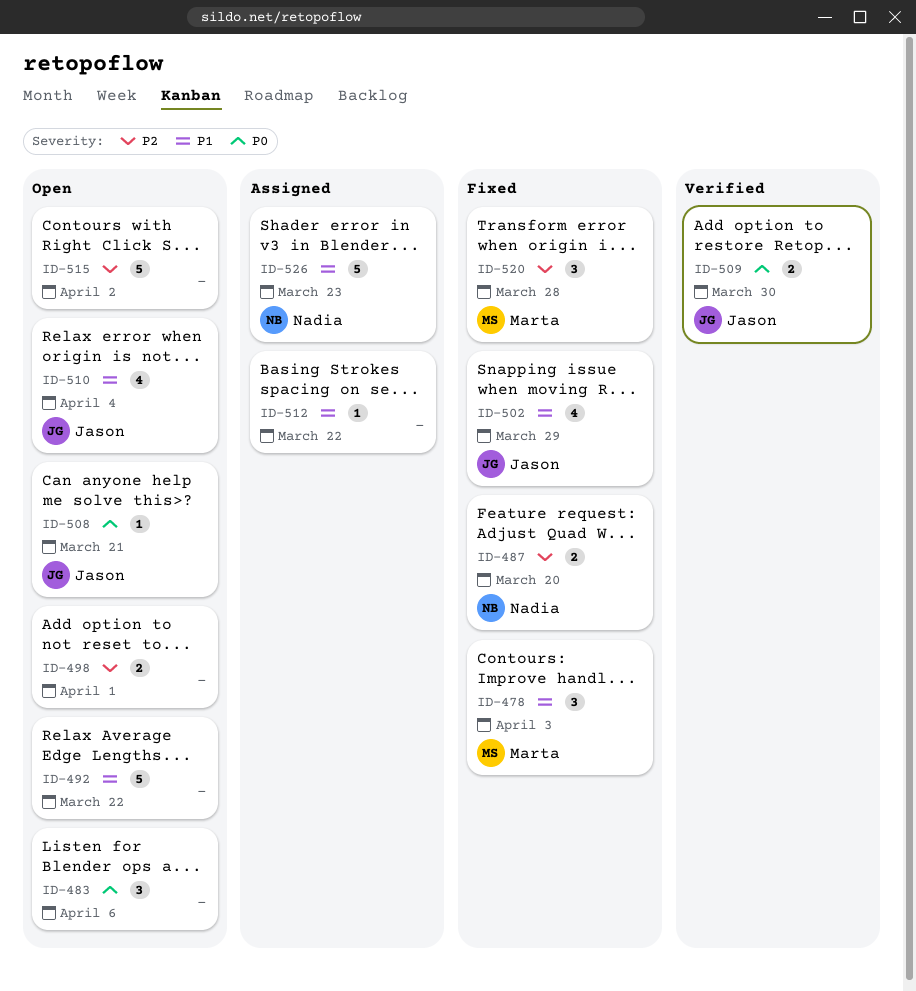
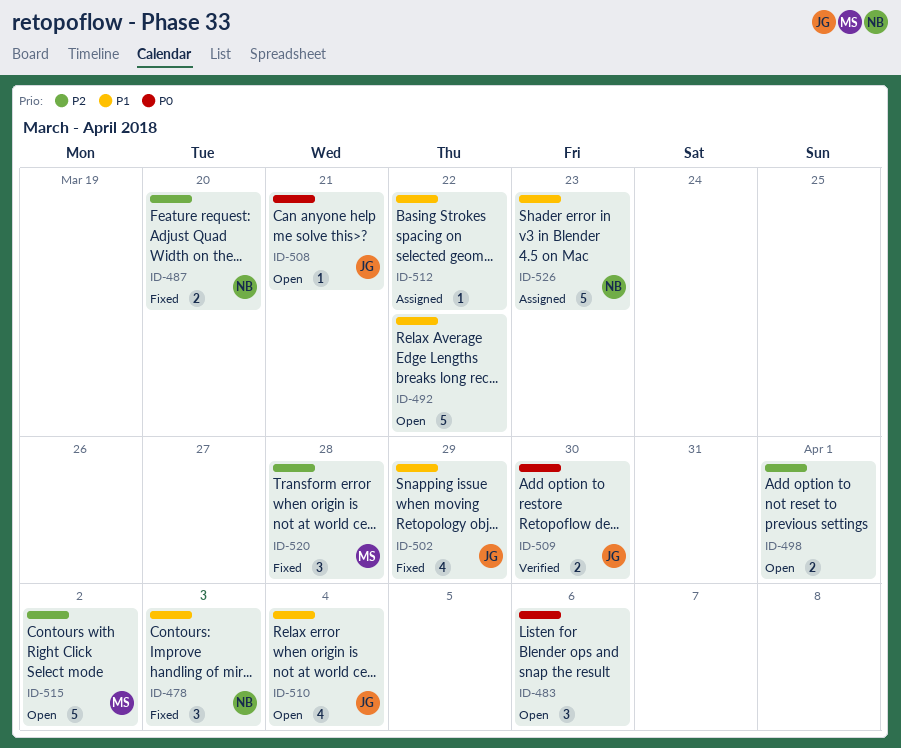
ID-478, owner: Marta -> Nadia
ID-515, owner: none -> Marta

